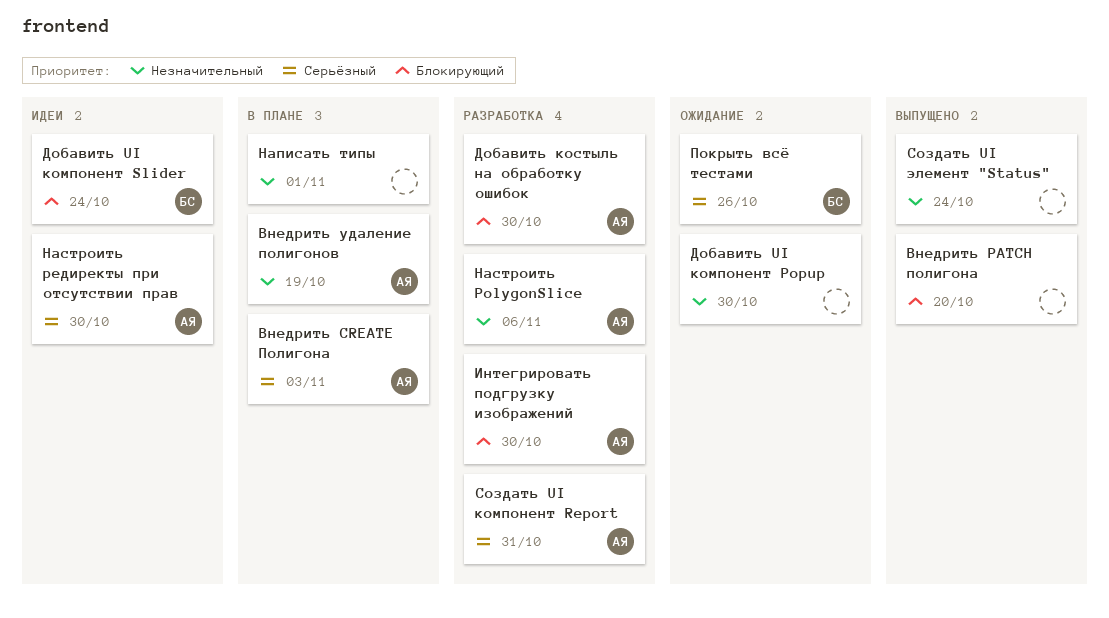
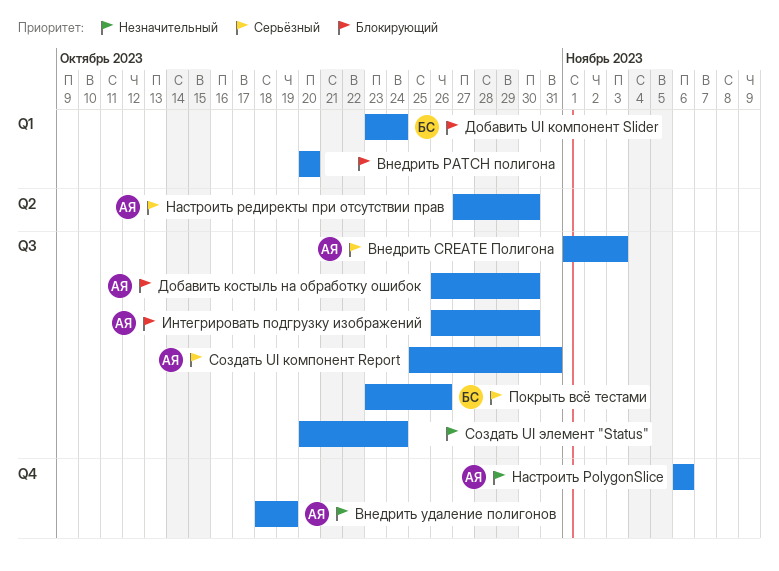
Добавить UI компонент Popup: present -> none
Написать типы: present -> none

